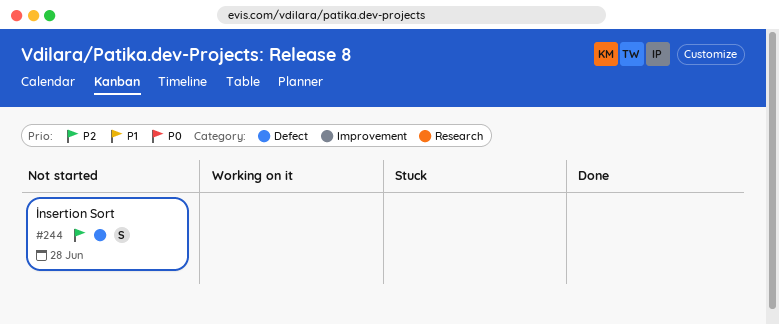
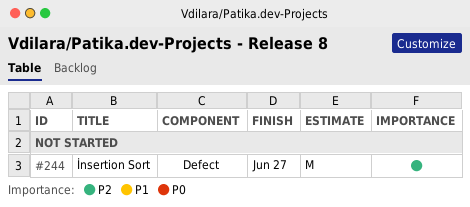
#244, estimate: S -> M
#244, due: Jun 28 -> Jun 27

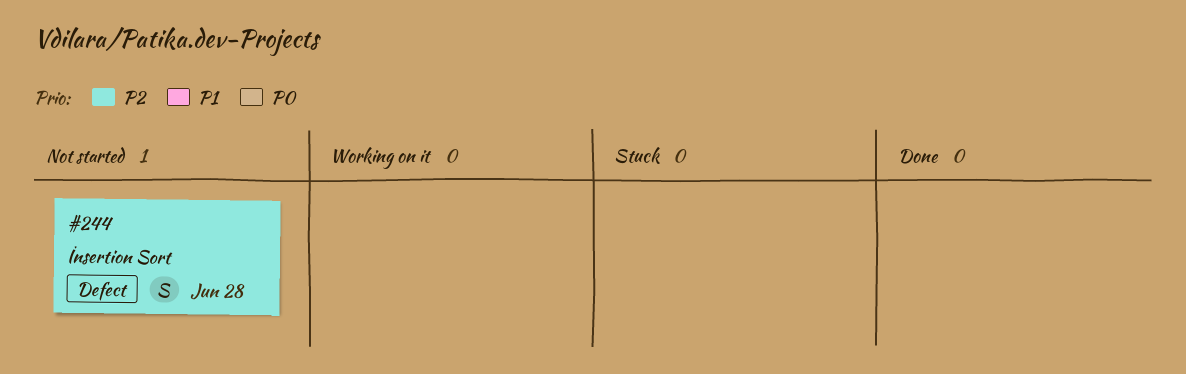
#244, estimate: M -> S
#244, due: Jun 27 -> Jun 28

